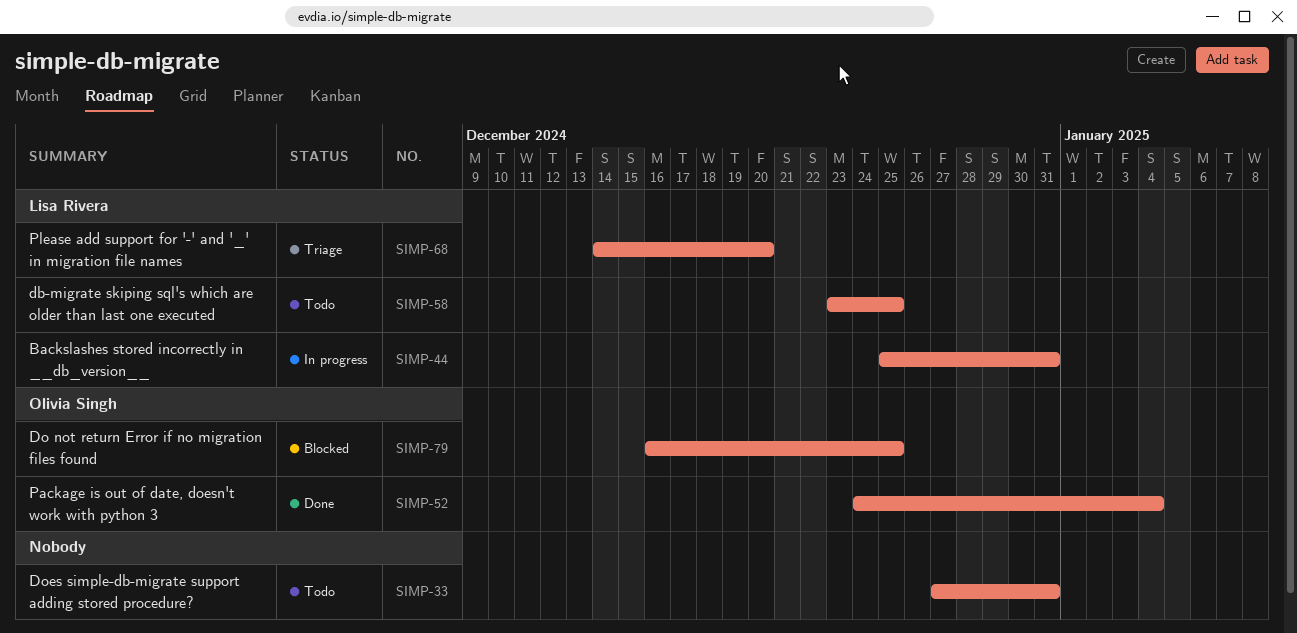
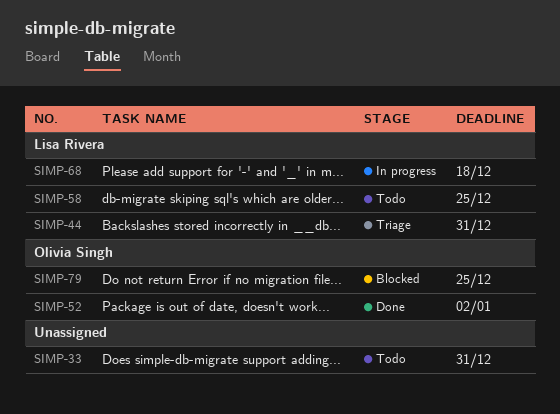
SIMP-44, status: In progress -> Triage
SIMP-52, due: Jan 4 -> Jan 2
SIMP-68, status: Triage -> In progress
SIMP-68, due: Dec 20 -> Dec 18

